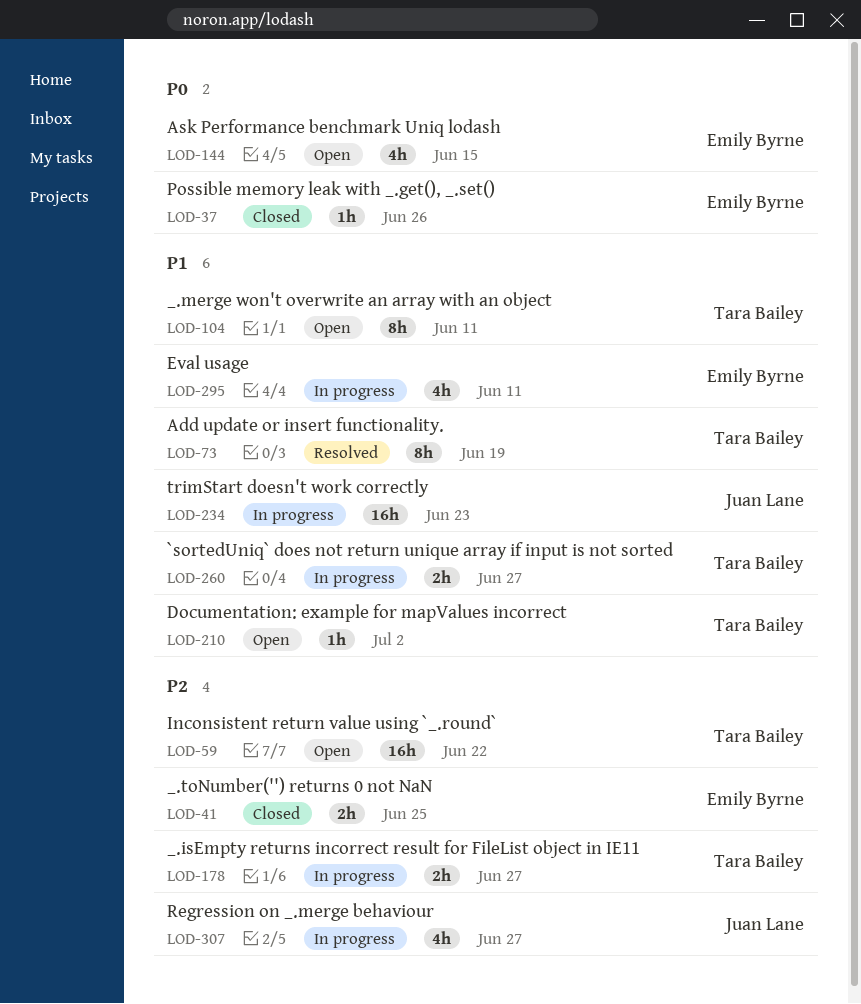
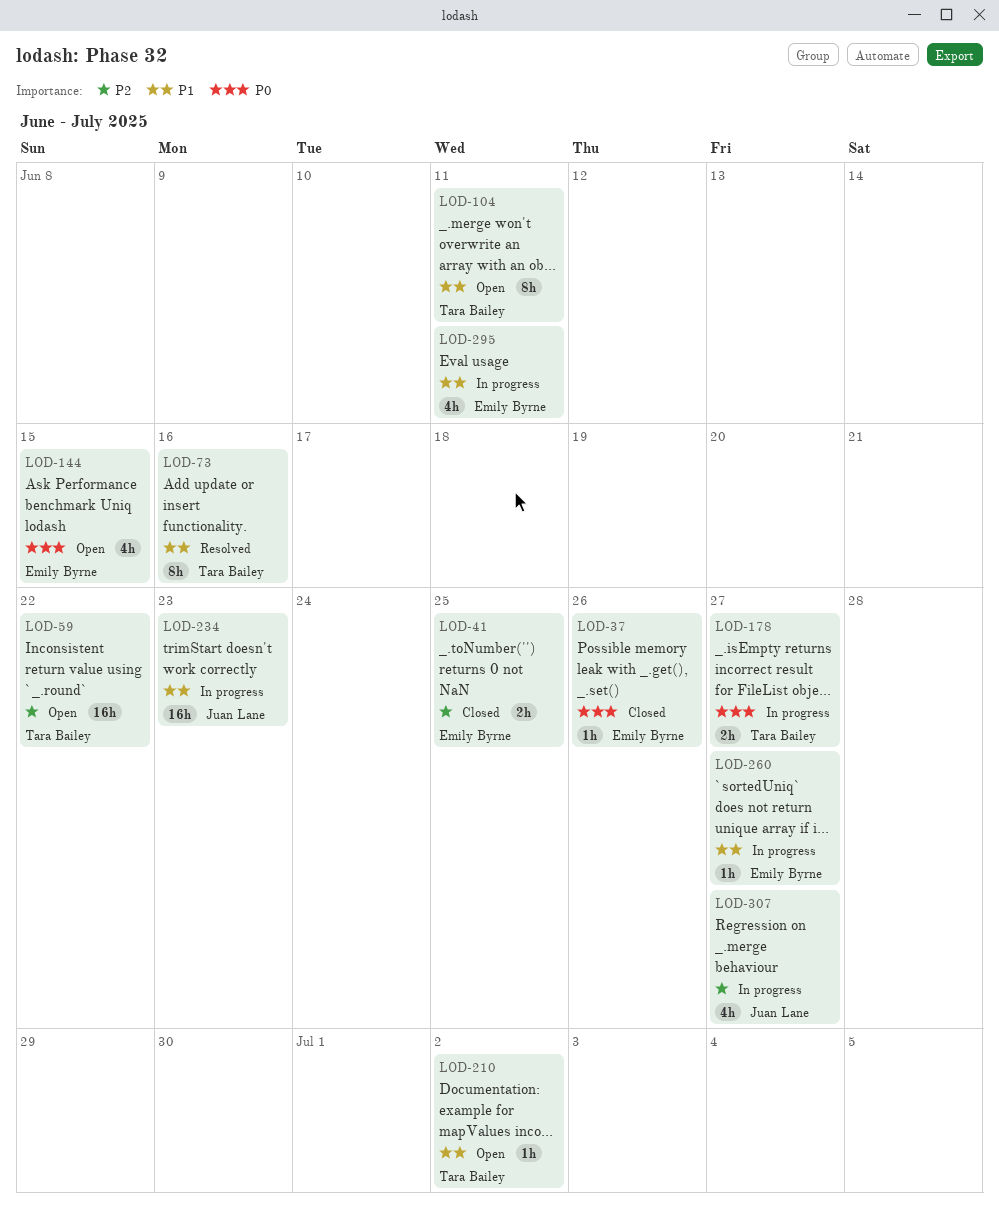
LOD-73, due: Jun 19 -> Jun 16
LOD-178, priority: P2 -> P0
LOD-260, owner: Tara Bailey -> Emily Byrne
LOD-260, estimate: 2h -> 1h

